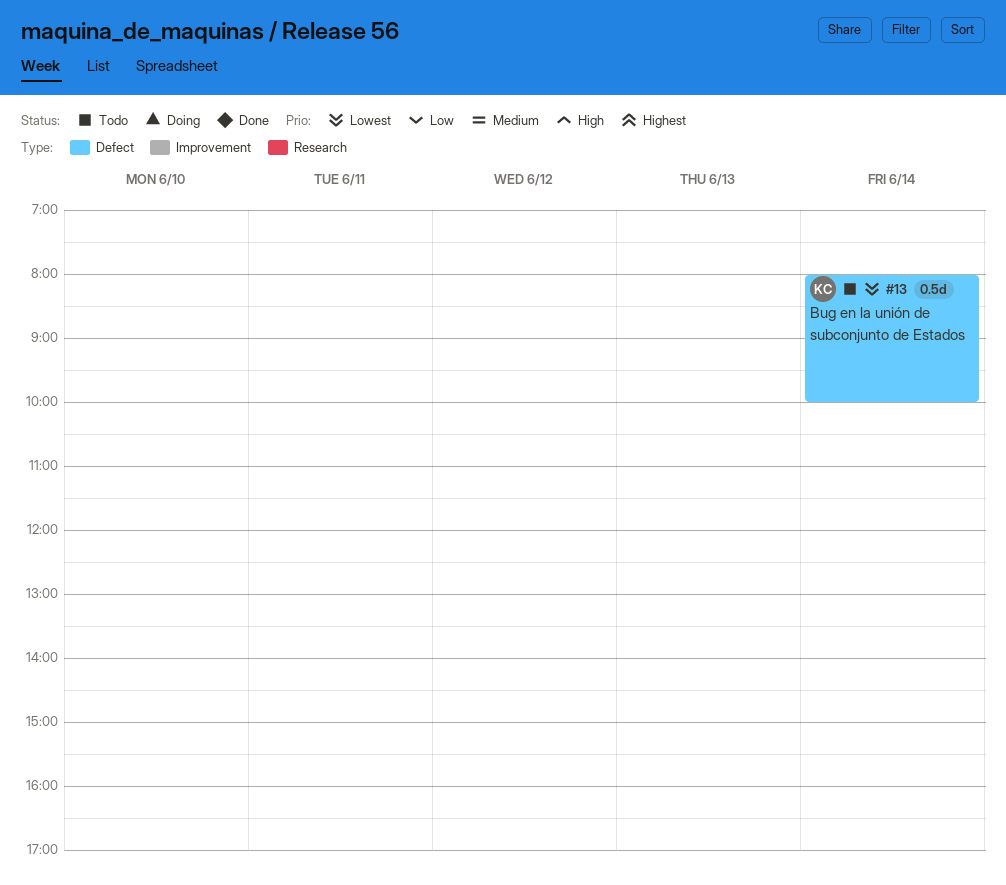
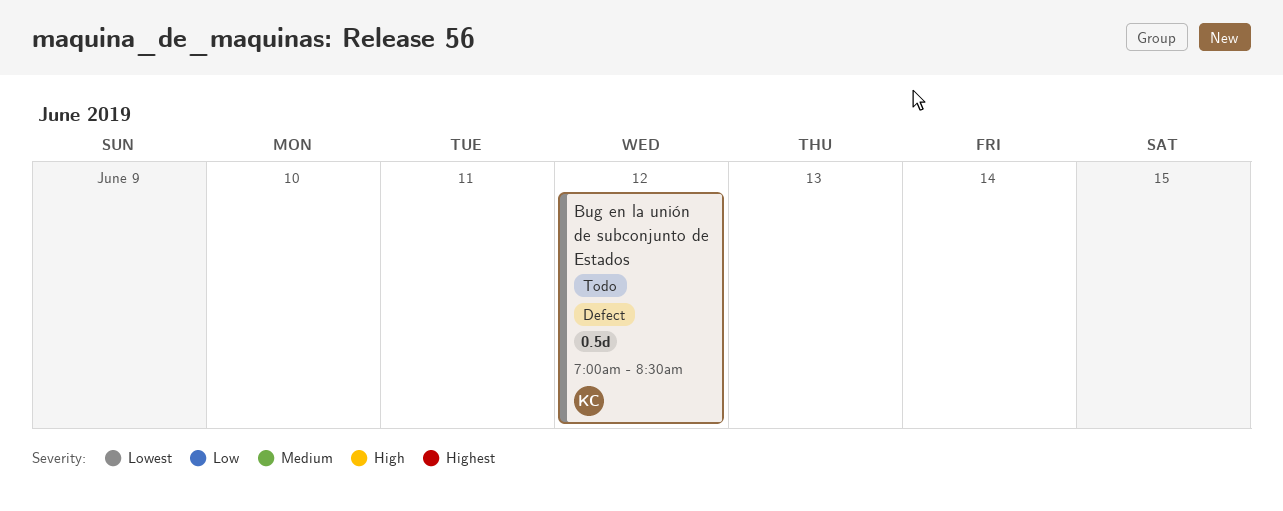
Bug en la unión de subconjunto de Estados, day: Jun 14 -> Jun 12
Bug en la unión de subconjunto de Estados, begins: 08:00 -> 07:00
Bug en la unión de subconjunto de Estados, ends: 10:00 -> 08:30

